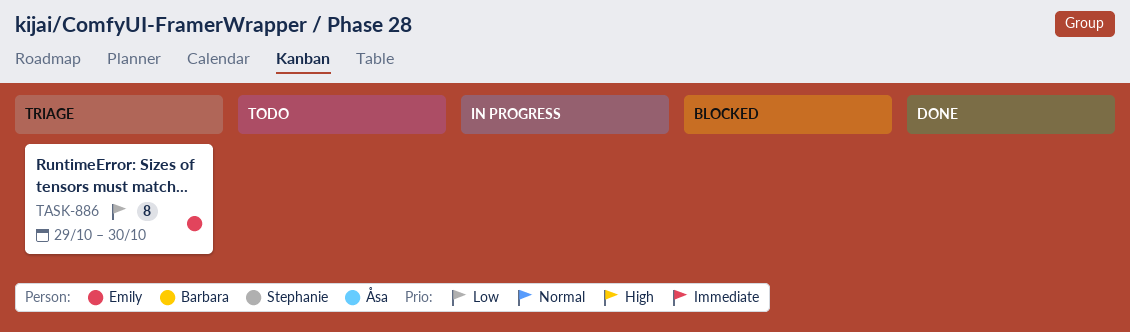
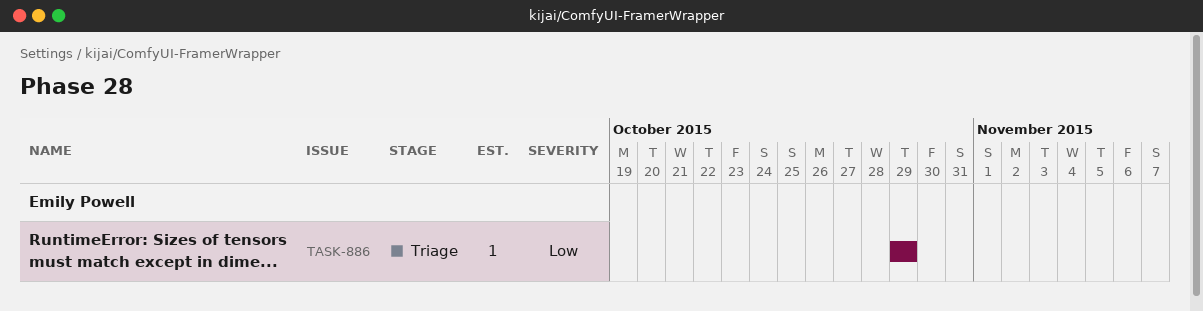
TASK-886, estimate: 8 -> 1
TASK-886, due: Oct 30 -> Oct 29

